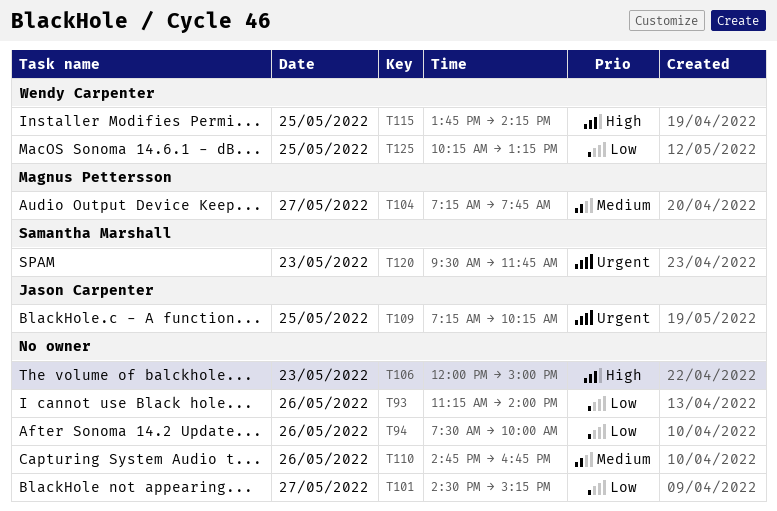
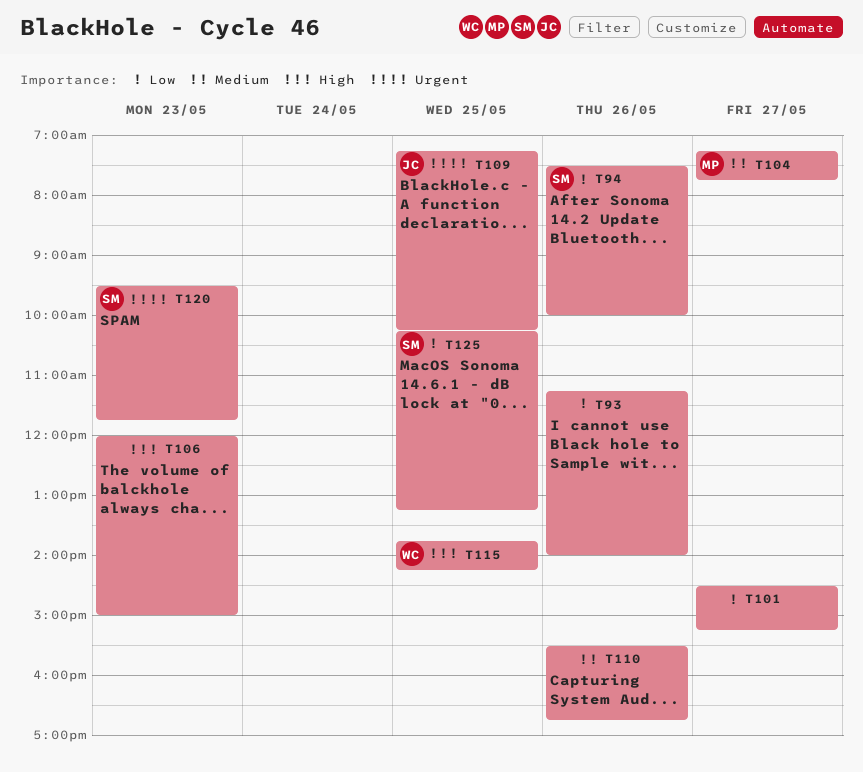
T94, owner: none -> Samantha Marshall
T110, begins: 14:45 -> 15:30
T125, owner: Wendy Carpenter -> Samantha Marshall

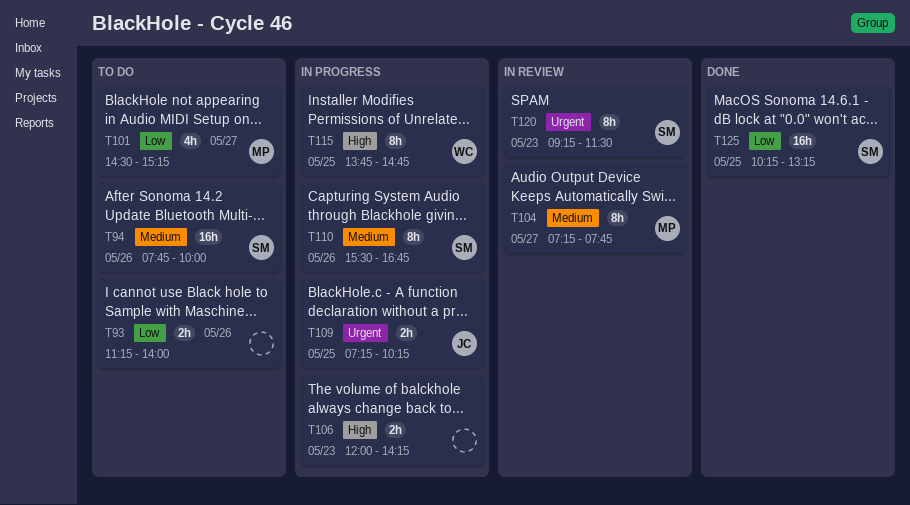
T94, priority: Low -> Medium
T94, begins: 07:30 -> 07:45
T101, owner: none -> MP
T106, ends: 15:00 -> 14:15
T110, owner: none -> SM
T115, ends: 14:15 -> 14:45
T120, begins: 09:30 -> 09:15
T120, ends: 11:45 -> 11:30

